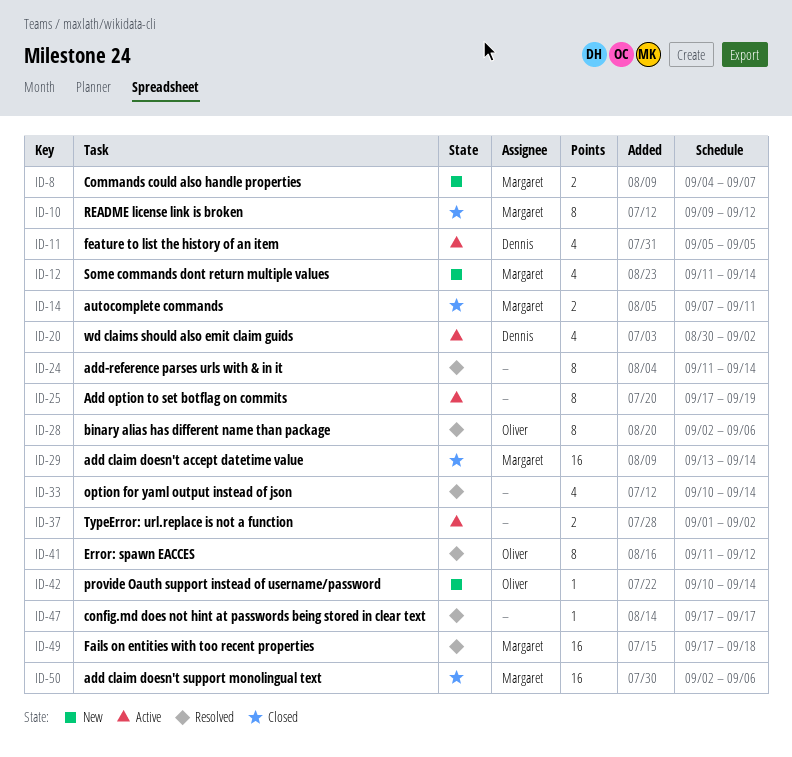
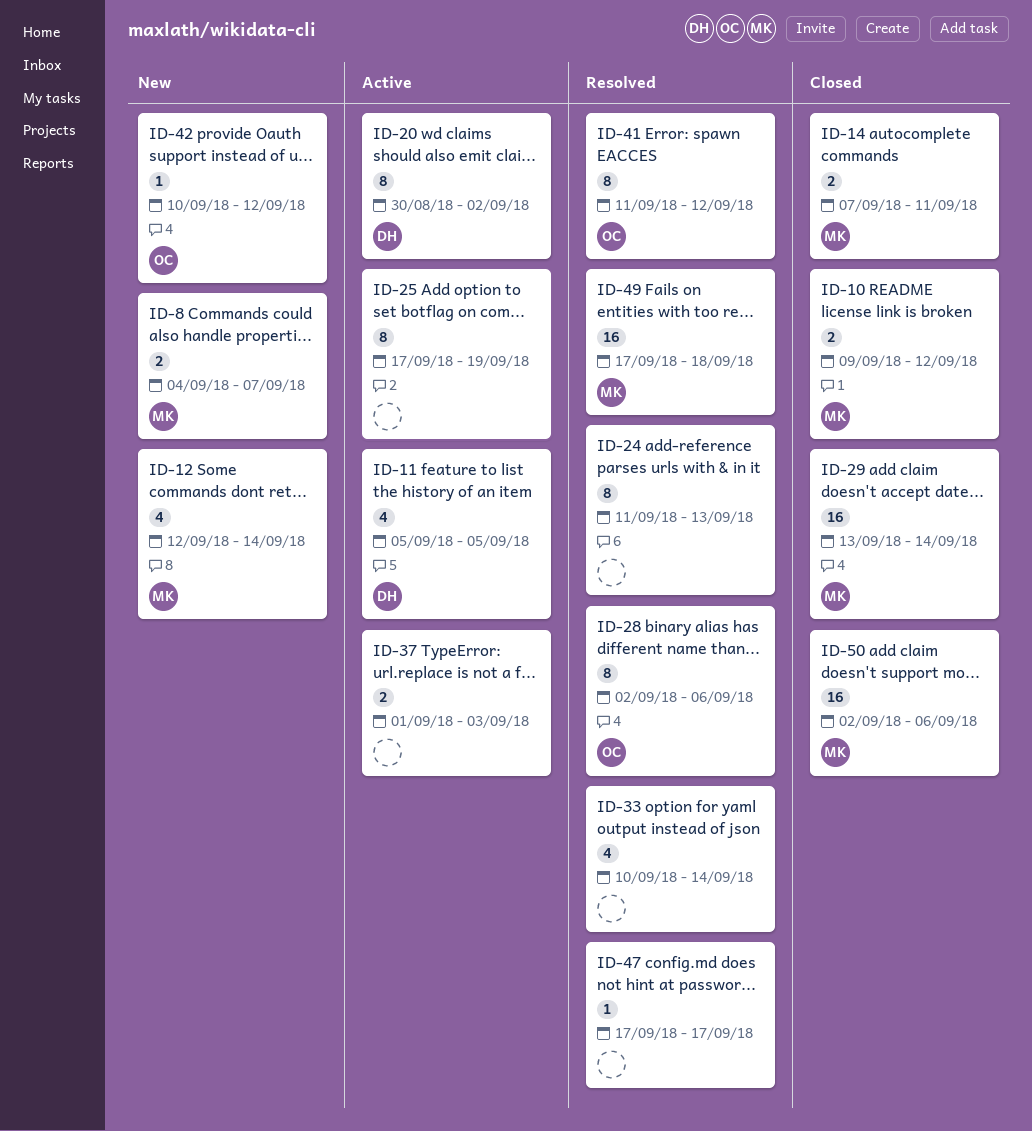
ID-10, estimate: 8 -> 2
ID-12, start: Sep 11 -> Sep 12
ID-20, estimate: 4 -> 8
ID-24, due: Sep 14 -> Sep 13
ID-37, due: Sep 2 -> Sep 3
ID-42, due: Sep 14 -> Sep 12

